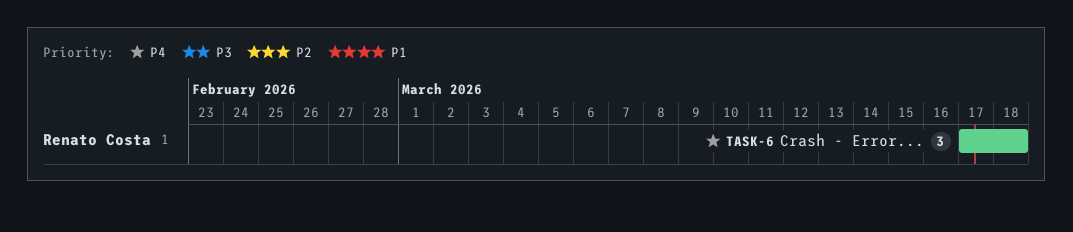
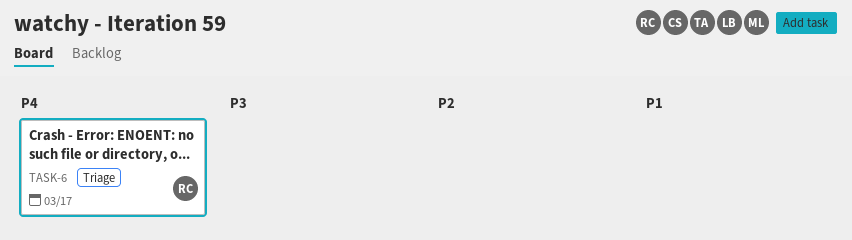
TASK-6, due: Mar 18 -> Mar 17

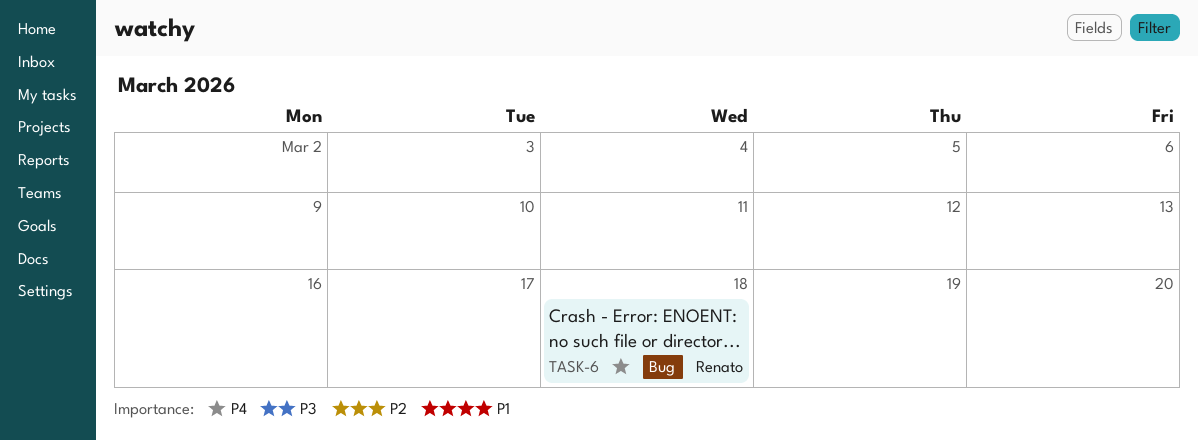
TASK-6, due: Mar 17 -> Mar 18

